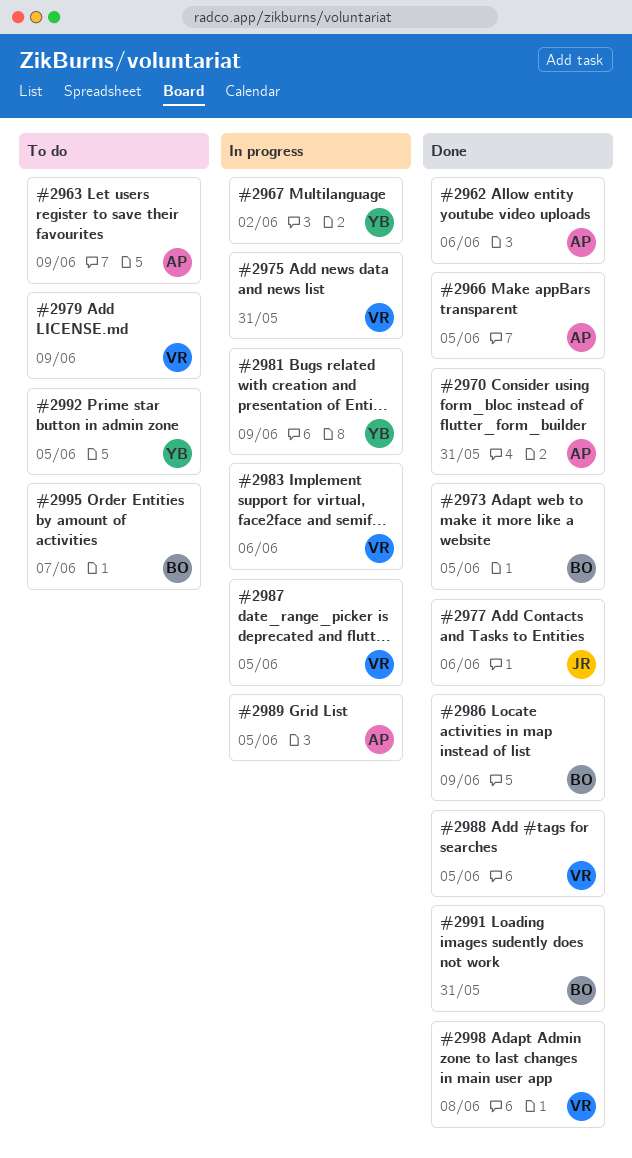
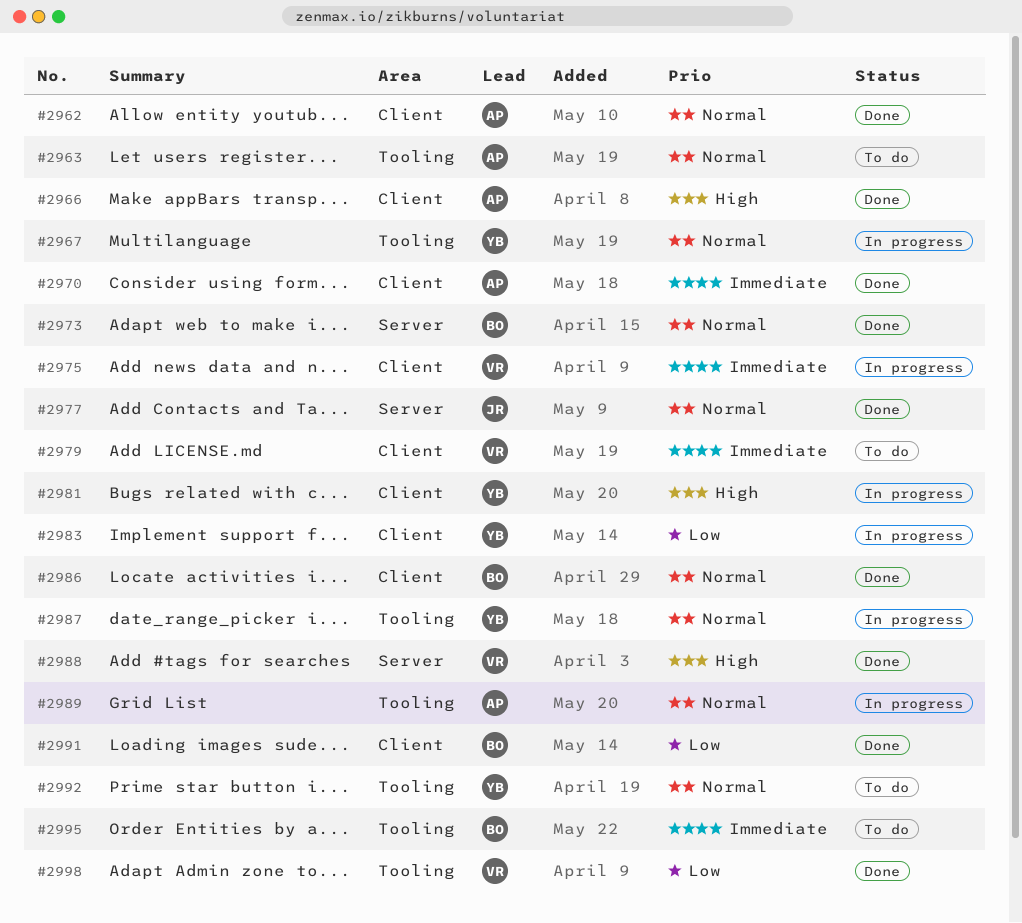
#2983, owner: VR -> YB
#2987, owner: VR -> YB

